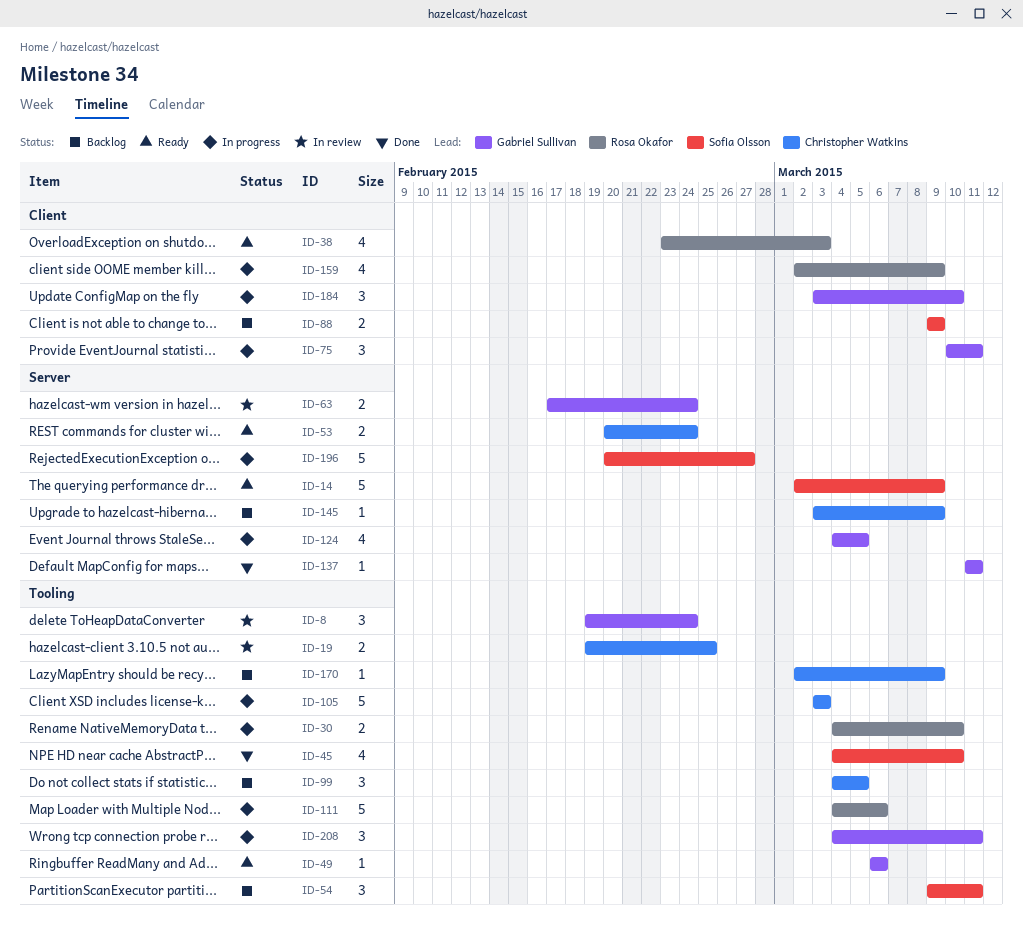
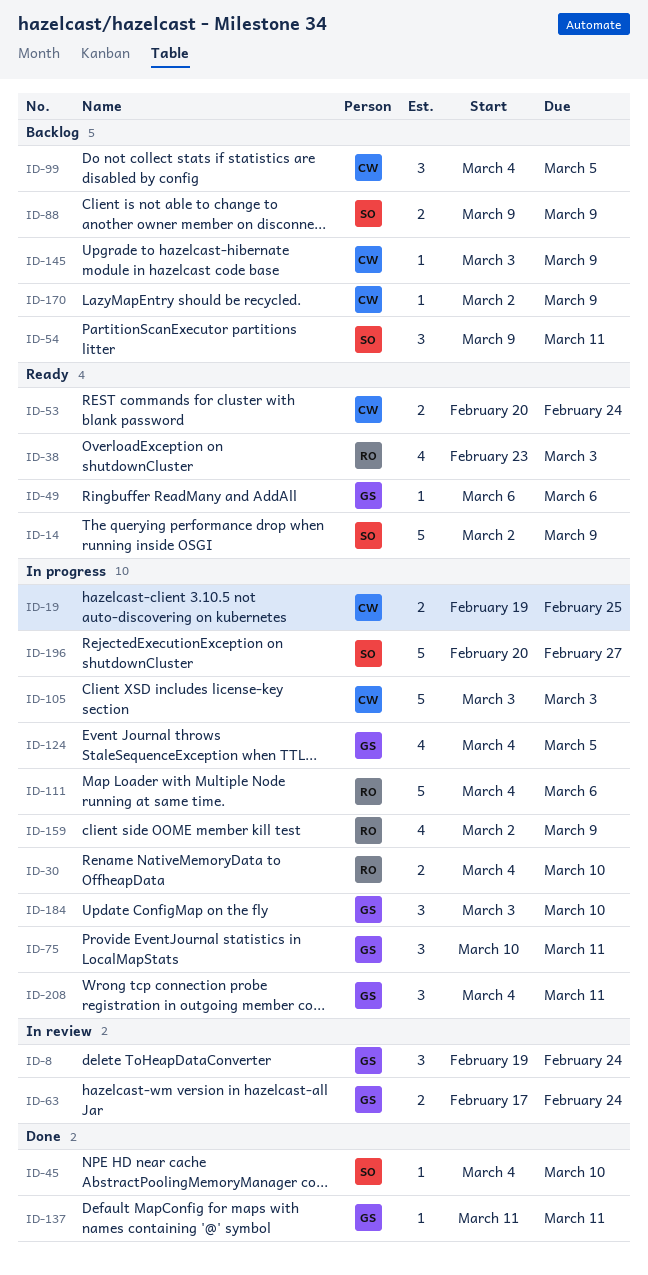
ID-19, status: In review -> In progress
ID-45, estimate: 4 -> 1

